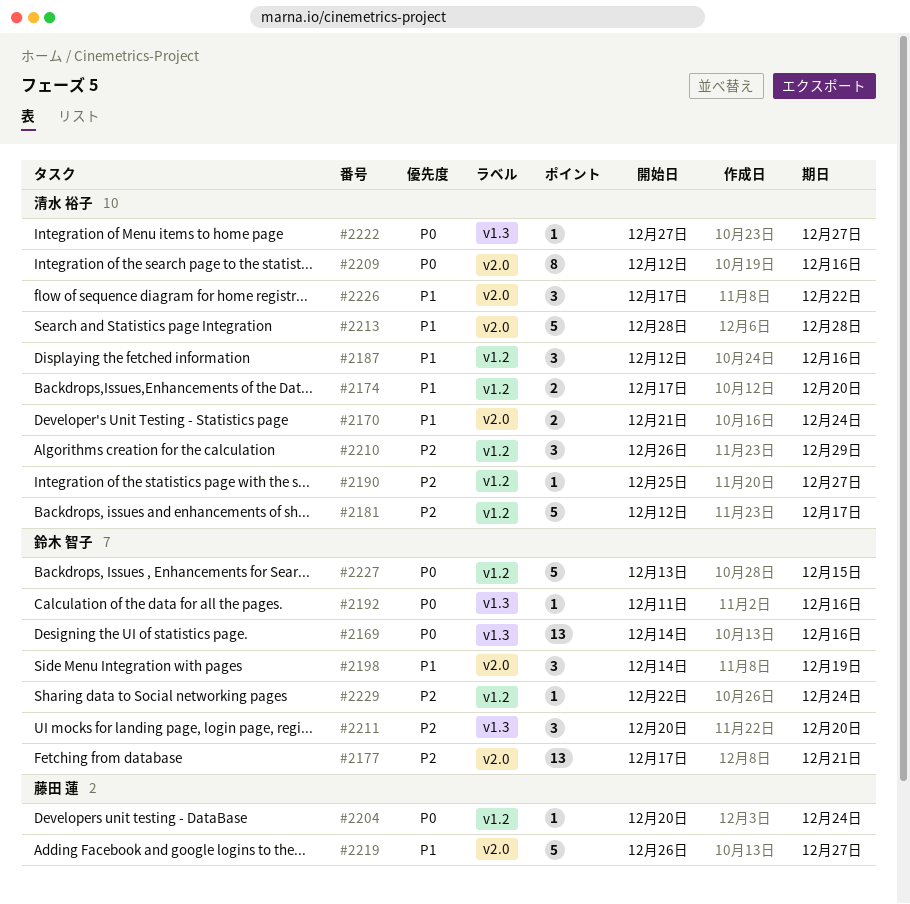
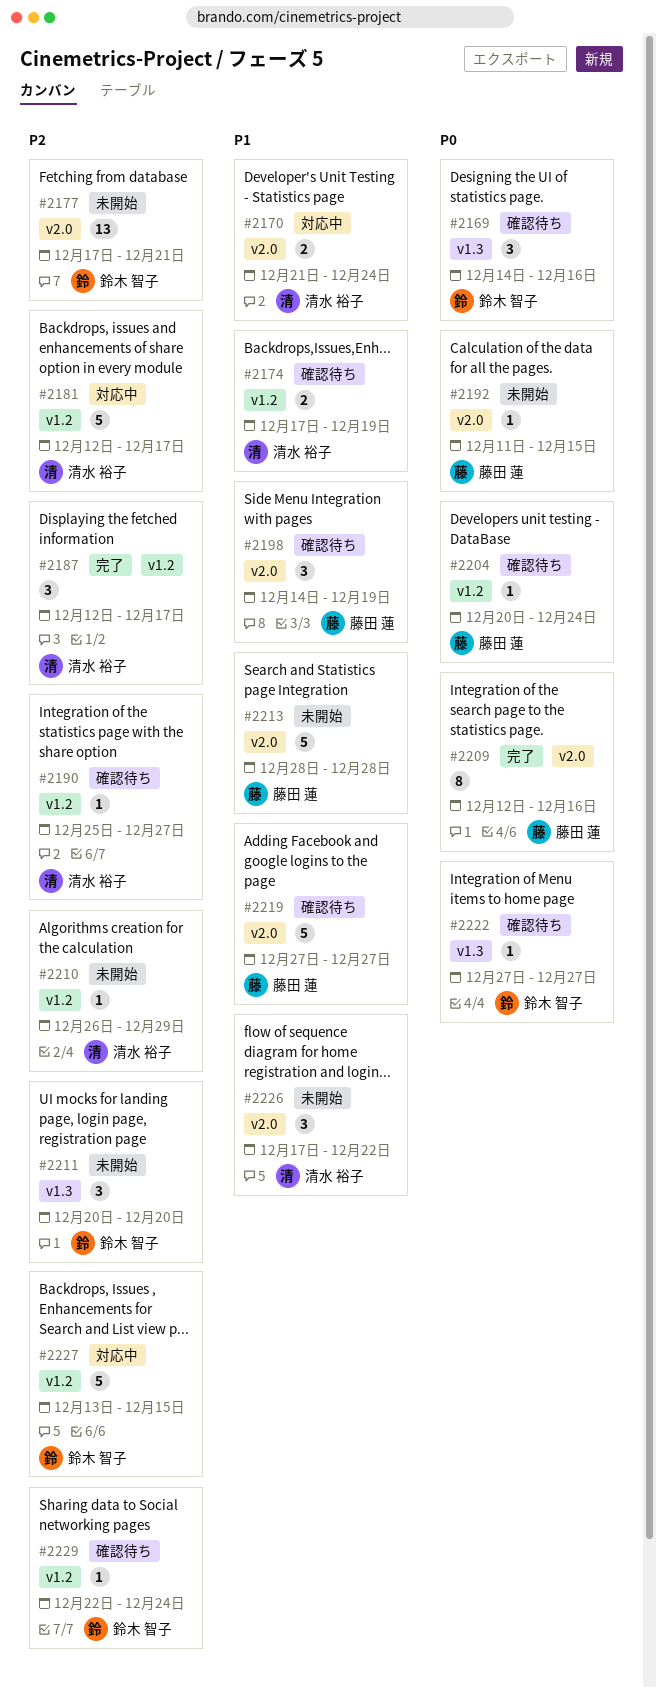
#2169, estimate: 13 -> 3
#2174, due: Dec 20 -> Dec 19
#2187, priority: P1 -> P2
#2187, due: Dec 16 -> Dec 17
#2192, owner: 鈴木 智子 -> 藤田 蓮
#2192, label: v1.3 -> v2.0
#2192, due: Dec 16 -> Dec 15
#2198, owner: 鈴木 智子 -> 藤田 蓮
#2209, owner: 清水 裕子 -> 藤田 蓮
#2210, estimate: 3 -> 1
#2213, owner: 清水 裕子 -> 藤田 蓮
#2219, start: Dec 26 -> Dec 27
#2222, owner: 清水 裕子 -> 鈴木 智子
#2227, priority: P0 -> P2

